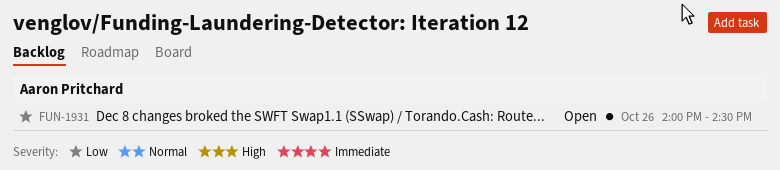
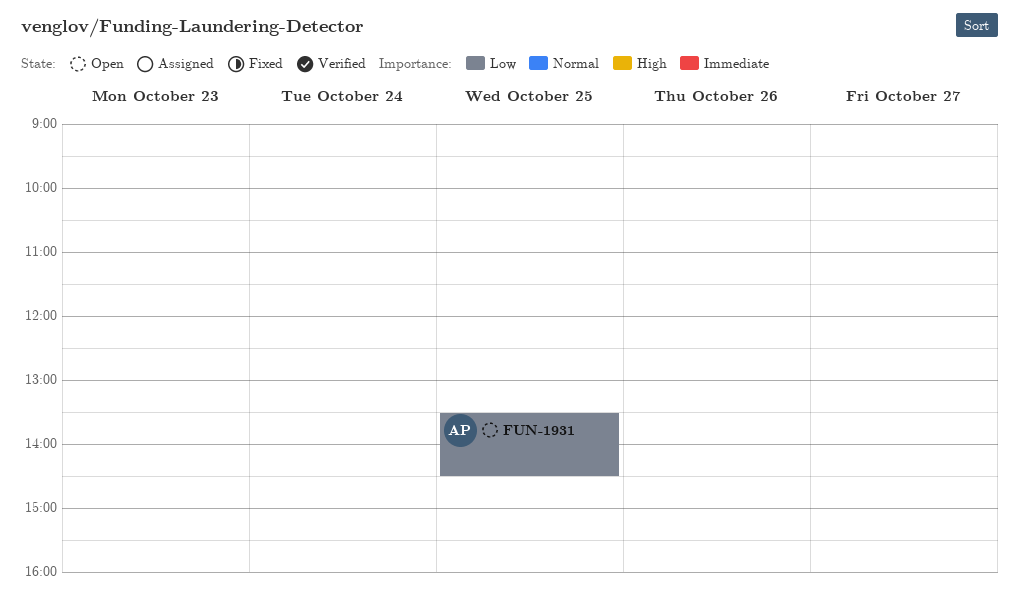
FUN-1931, day: Oct 26 -> Oct 25
FUN-1931, begins: 14:00 -> 13:30

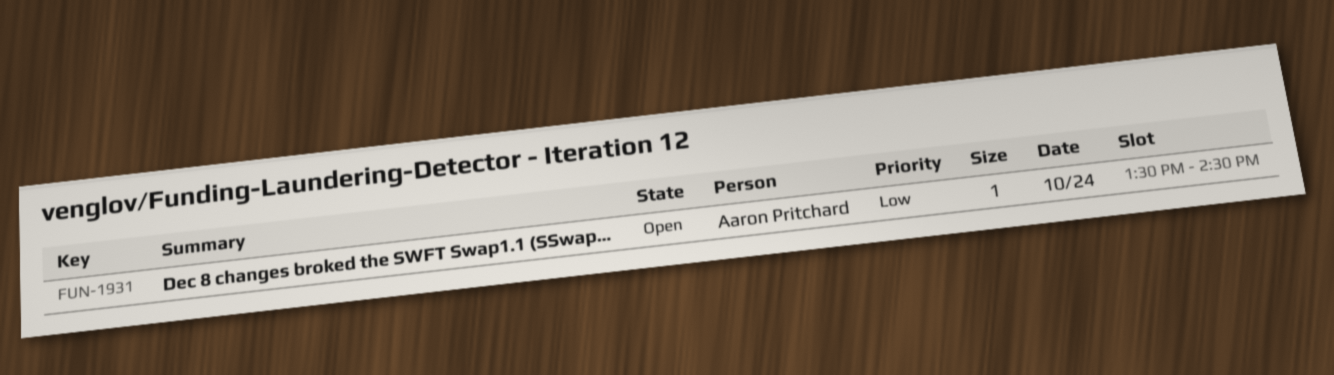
FUN-1931, day: Oct 25 -> Oct 24

